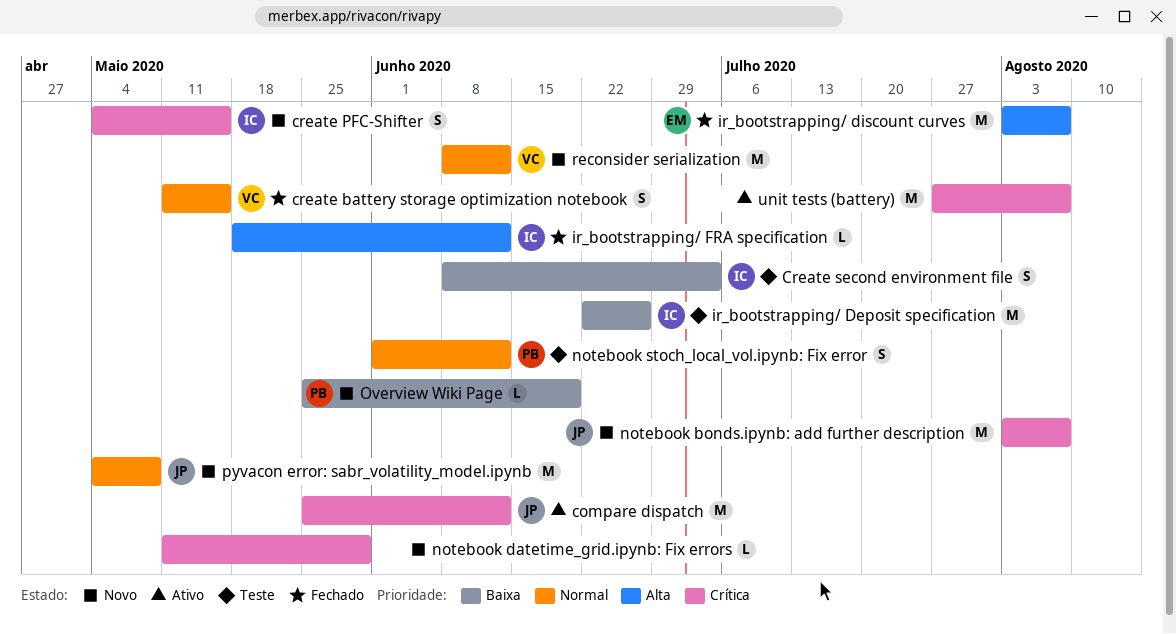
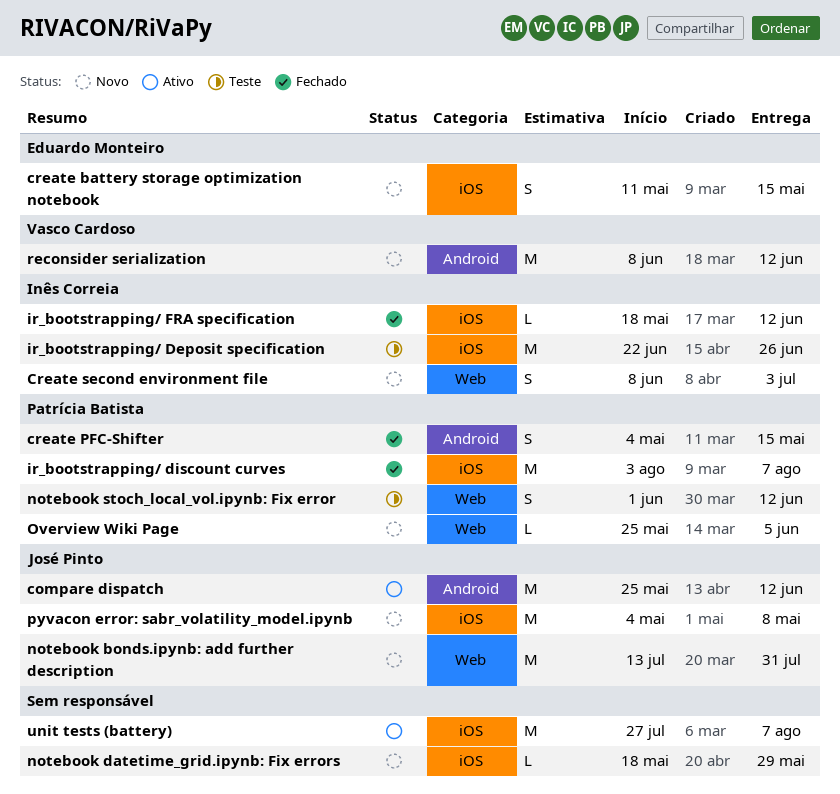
create battery storage optimization notebook, status: Fechado -> Novo
create battery storage optimization notebook, owner: Vasco Cardoso -> Eduardo Monteiro
create PFC-Shifter, status: Novo -> Fechado
create PFC-Shifter, owner: Inês Correia -> Patrícia Batista
Create second environment file, status: Teste -> Novo
ir_bootstrapping/ discount curves, owner: Eduardo Monteiro -> Patrícia Batista
notebook bonds.ipynb: add further description, start: Aug 3 -> Jul 13
notebook bonds.ipynb: add further description, due: Aug 7 -> Jul 31
notebook datetime_grid.ipynb: Fix errors, start: May 11 -> May 18
Overview Wiki Page, due: Jun 19 -> Jun 5

